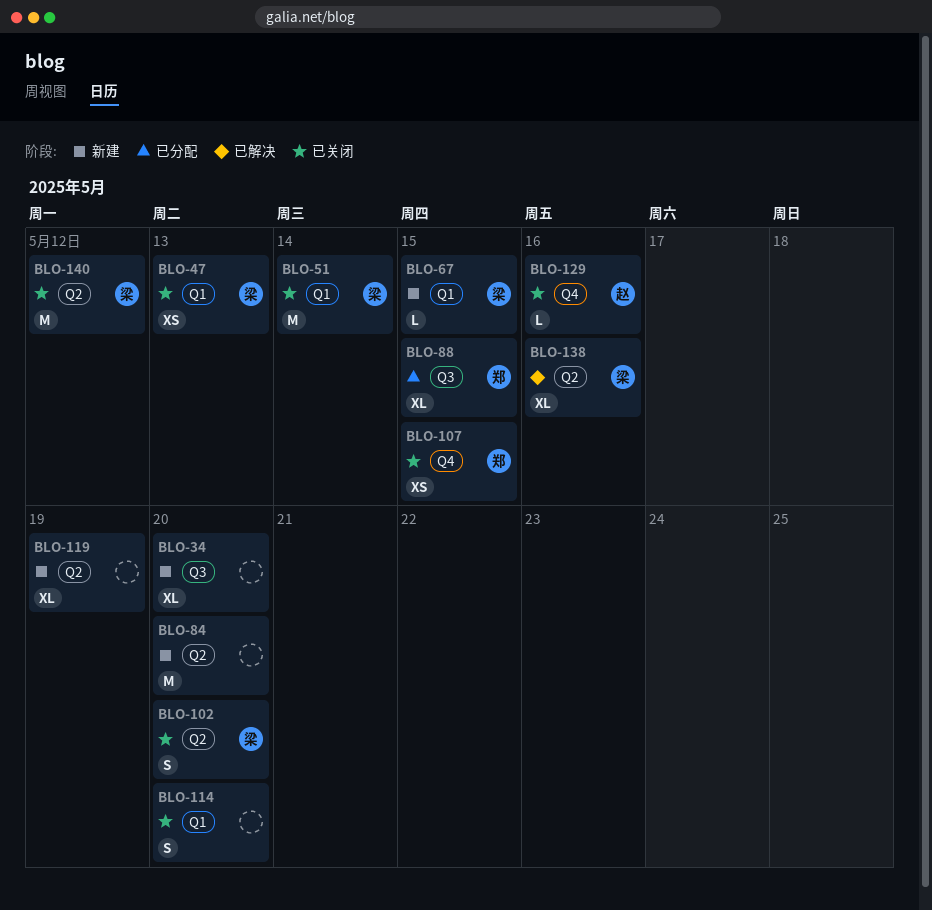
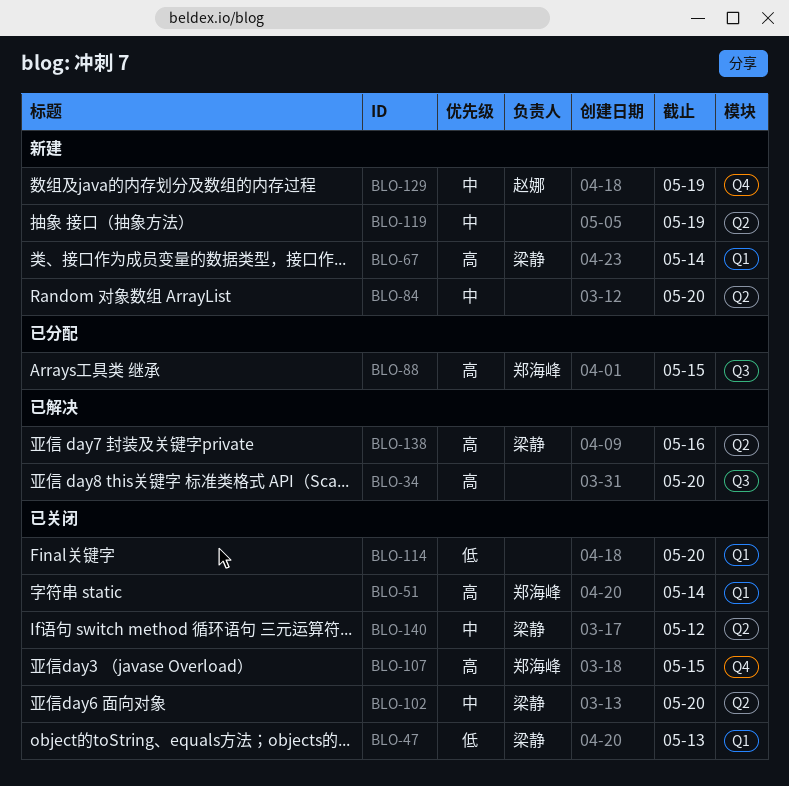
BLO-34, status: 新建 -> 已解决
BLO-51, owner: 梁静 -> 郑海峰
BLO-67, due: May 15 -> May 14
BLO-129, status: 已关闭 -> 新建
BLO-129, due: May 16 -> May 19

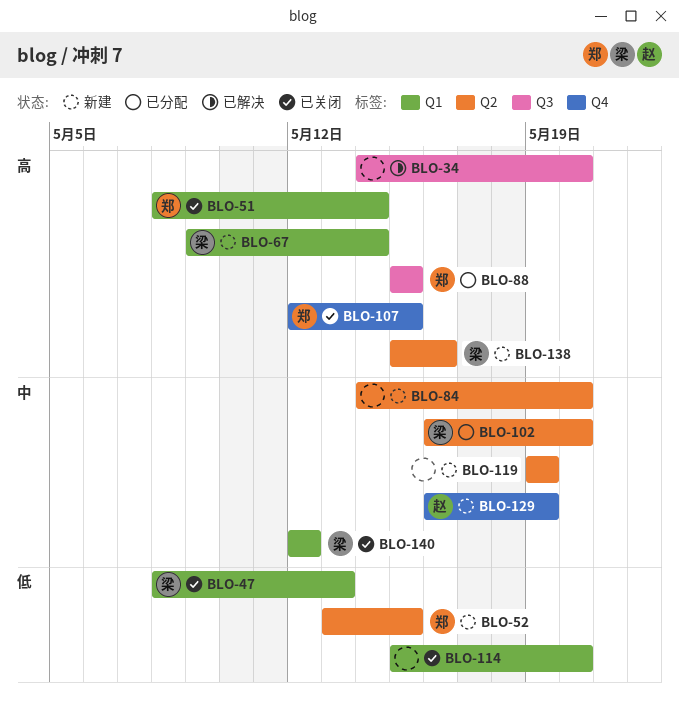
BLO-52: none -> present
BLO-102, status: 已关闭 -> 已分配
BLO-138, status: 已解决 -> 新建
BLO-140, label: Q2 -> Q1

